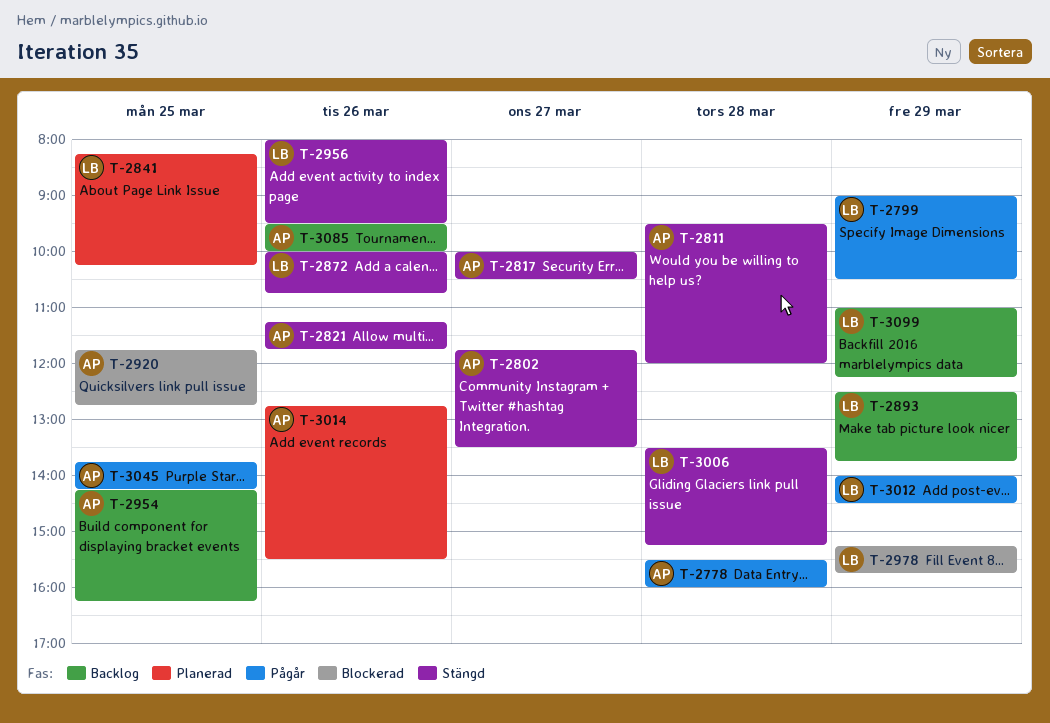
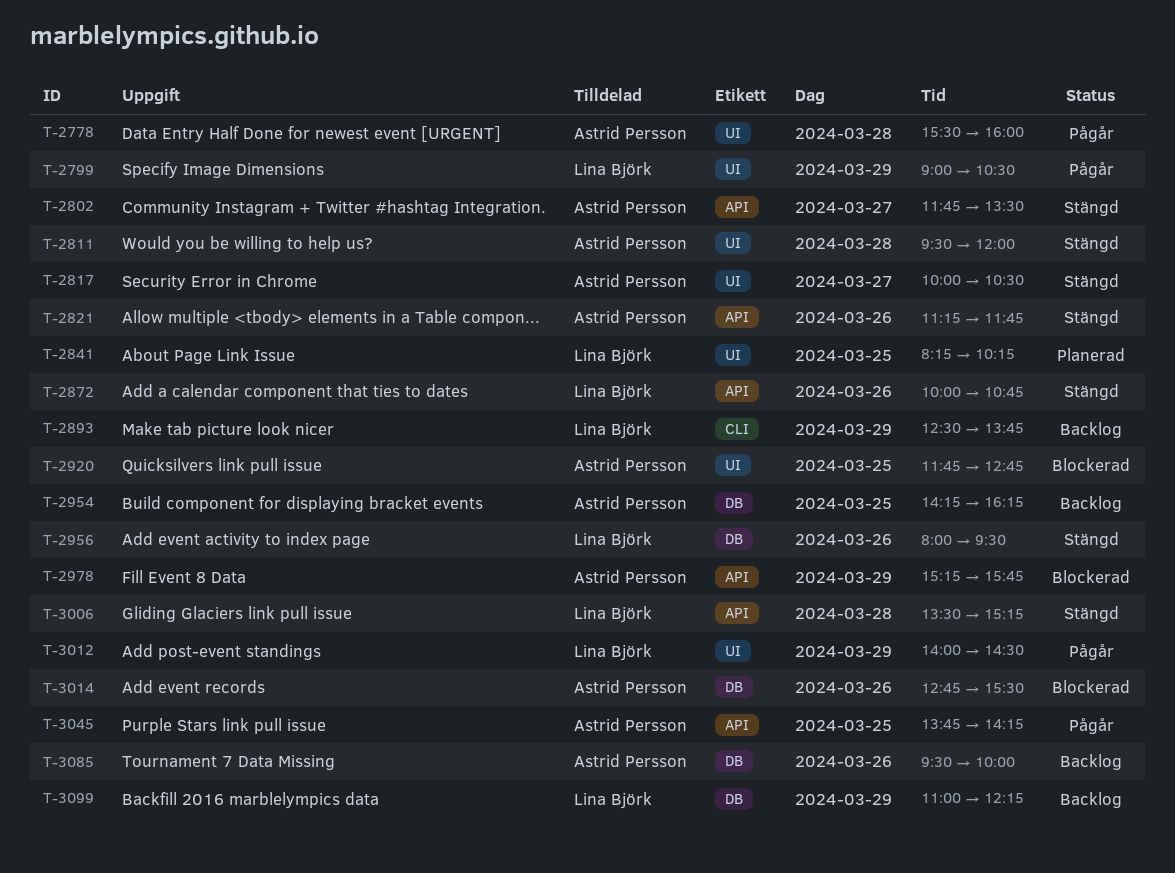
T-2978, owner: Lina Björk -> Astrid Persson
T-3014, status: Planerad -> Blockerad

